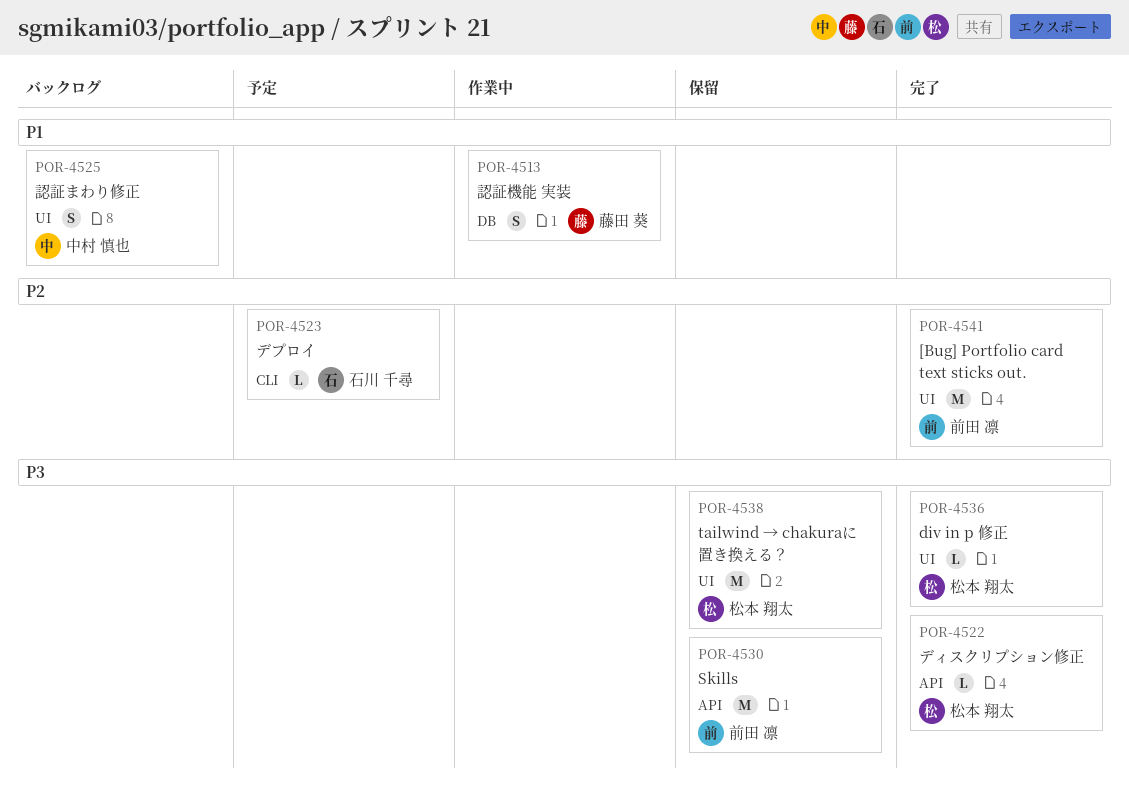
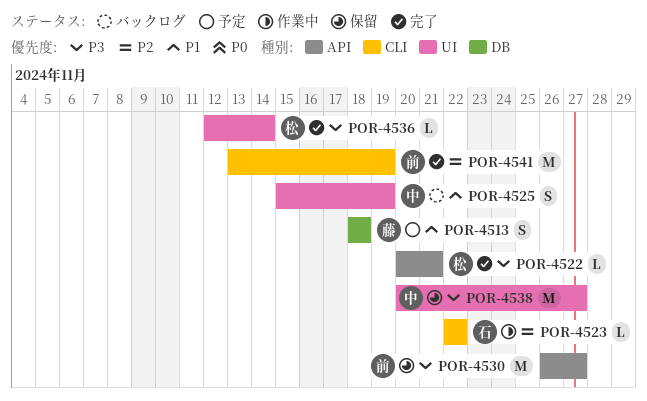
POR-4513, status: 作業中 -> 予定
POR-4523, status: 予定 -> 作業中
POR-4538, owner: 松本 翔太 -> 中村 慎也
POR-4541, label: UI -> CLI

